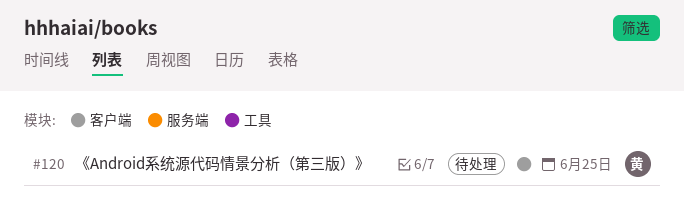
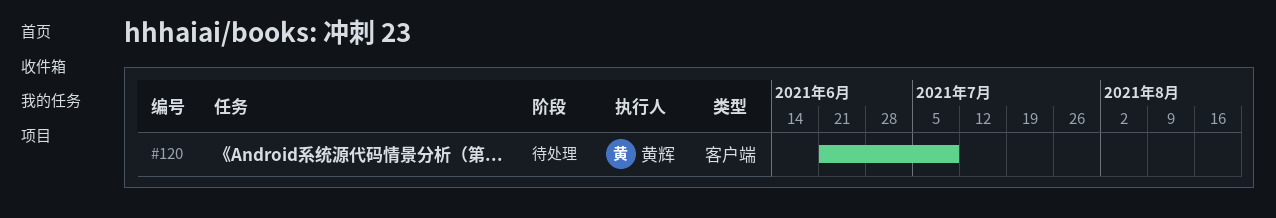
#120, due: Jun 25 -> Jul 9

